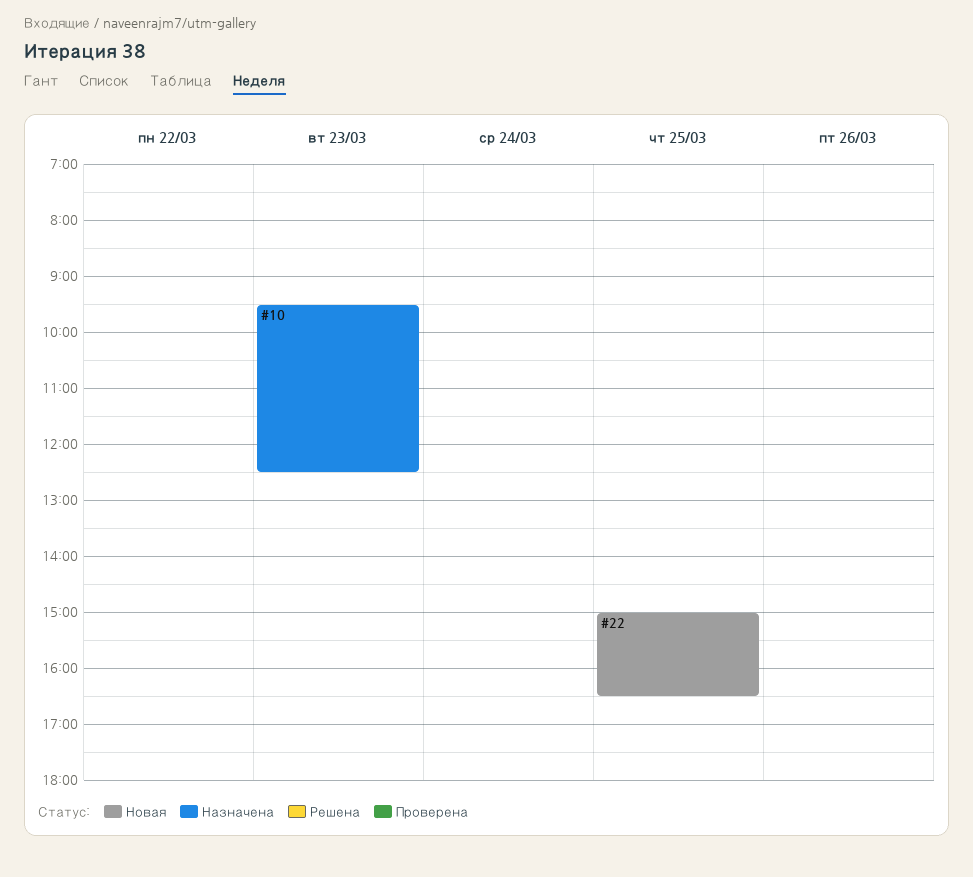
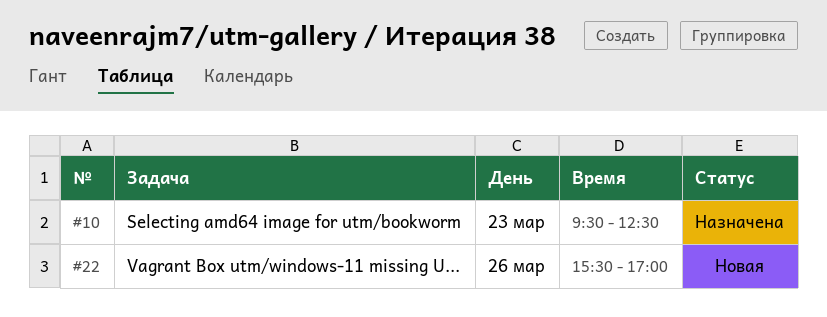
#22, day: Mar 25 -> Mar 26
#22, begins: 15:00 -> 15:30
#22, ends: 16:30 -> 17:00

